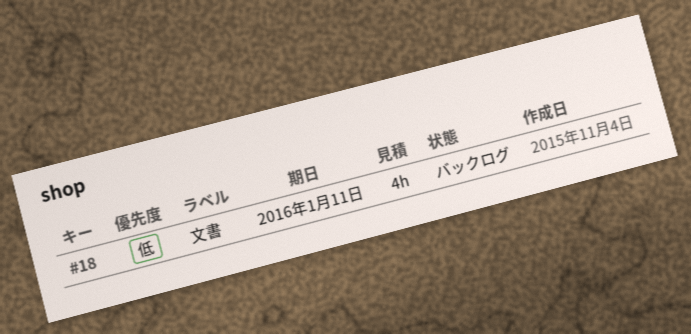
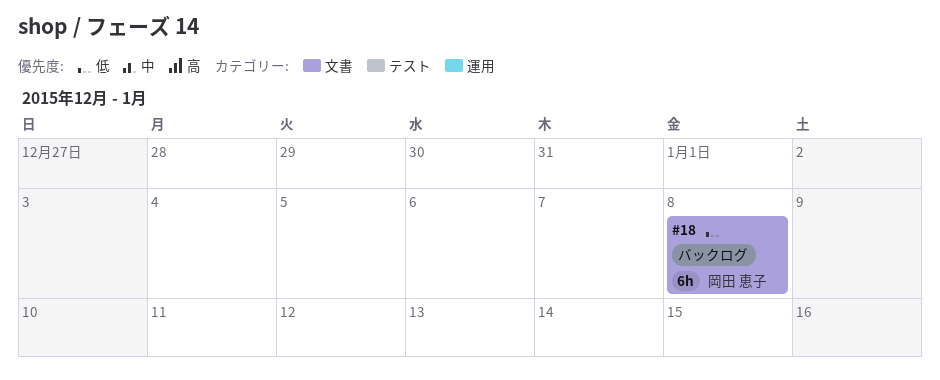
#18, estimate: 4h -> 6h
#18, due: Jan 11 -> Jan 8

